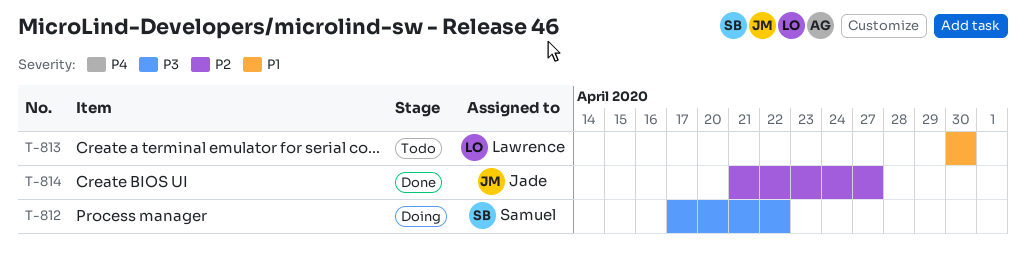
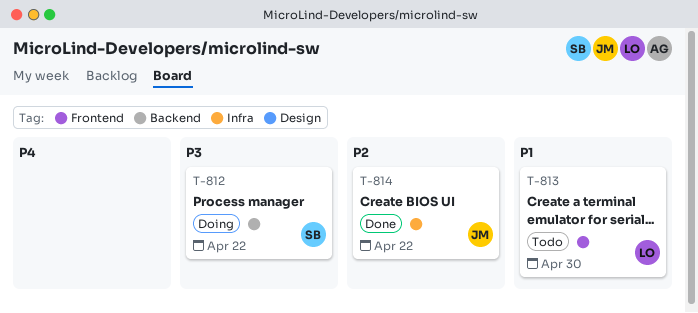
T-814, due: Apr 27 -> Apr 22

